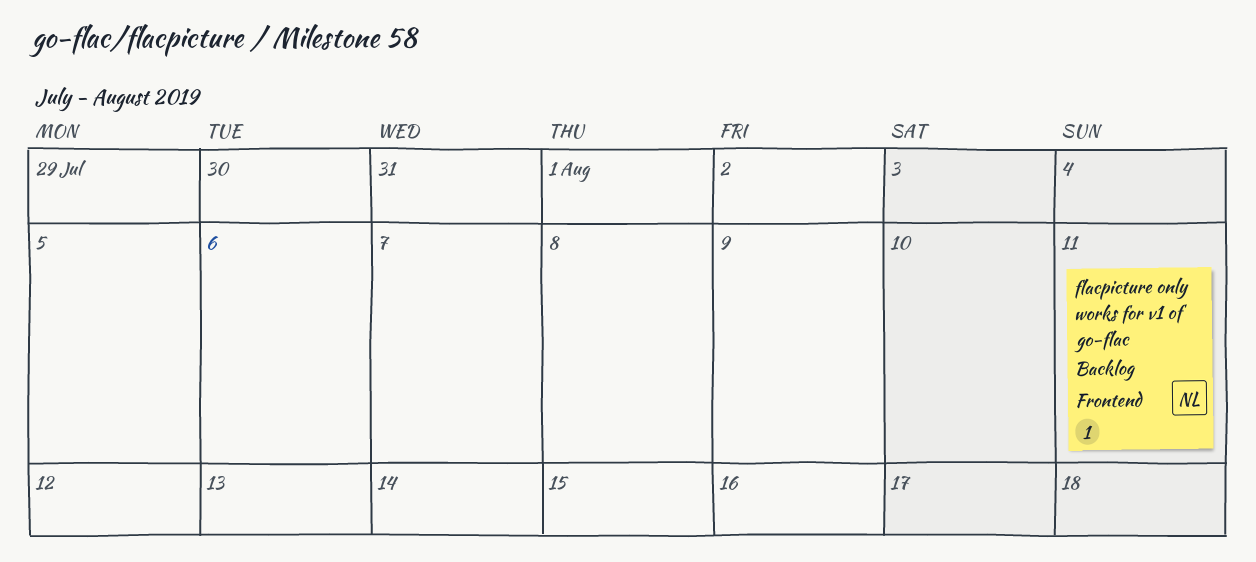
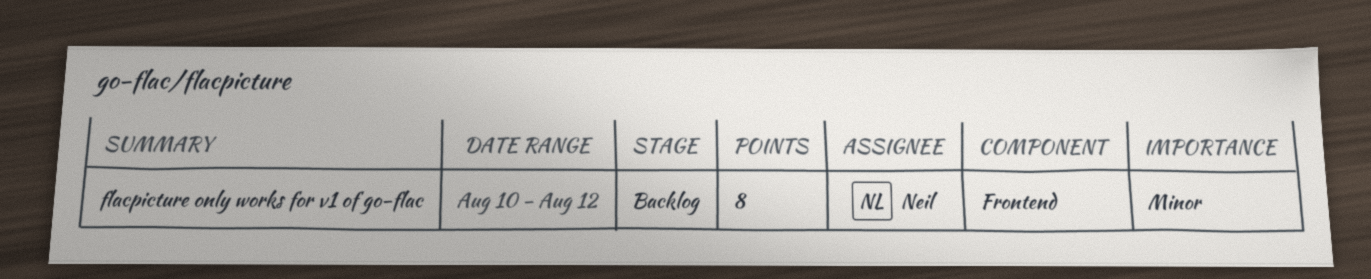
flacpicture only works for v1 of go-flac, estimate: 1 -> 8
flacpicture only works for v1 of go-flac, due: Aug 11 -> Aug 12

